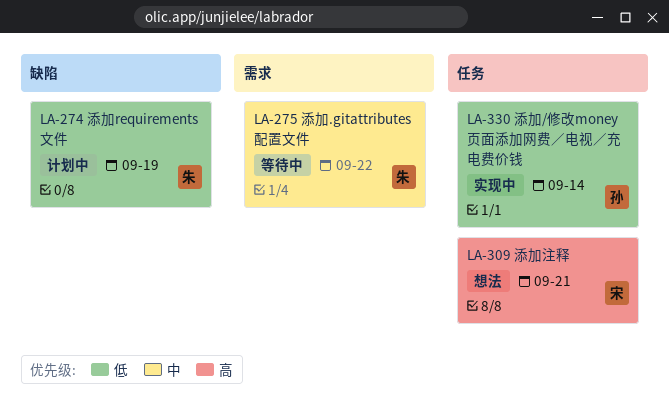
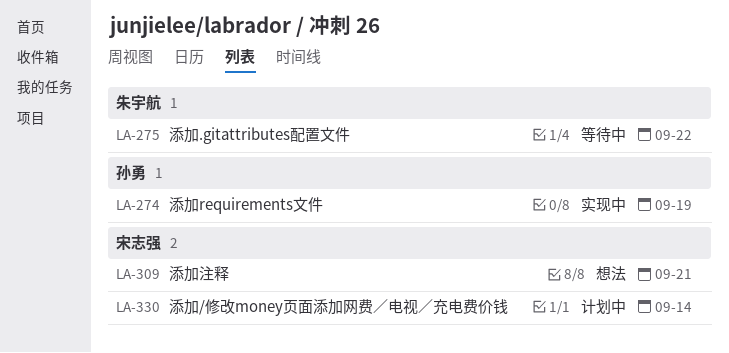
LA-274, status: 计划中 -> 实现中
LA-274, owner: 朱宇航 -> 孙勇
LA-330, status: 实现中 -> 计划中
LA-330, owner: 孙勇 -> 宋志强

